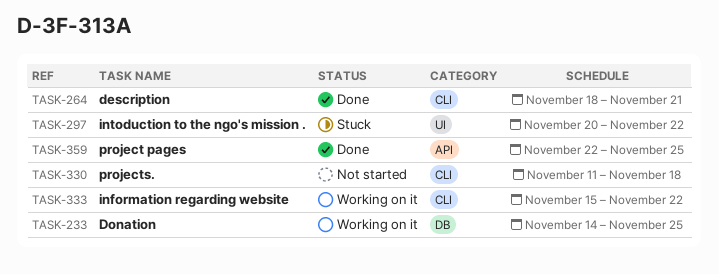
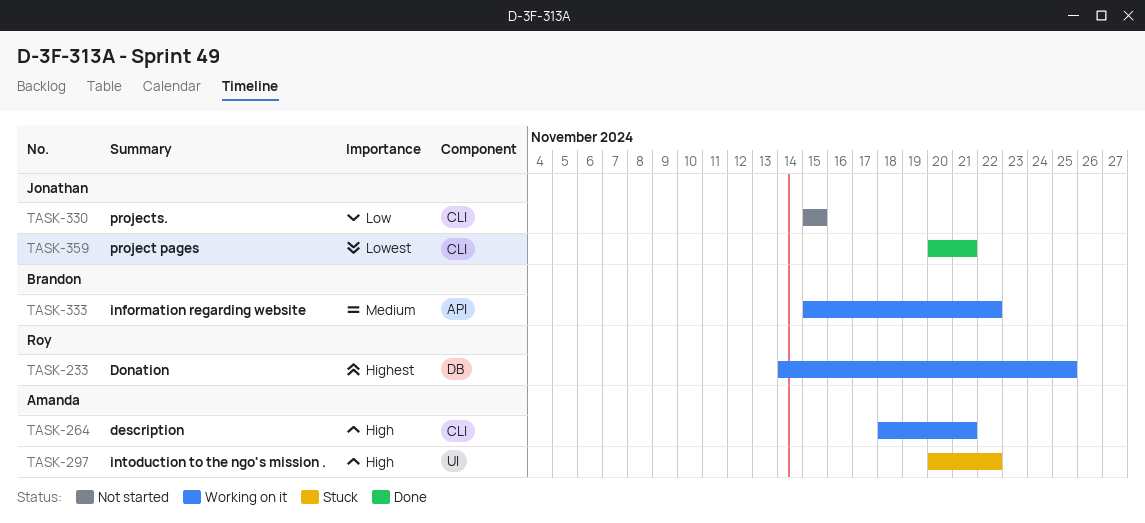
TASK-264, status: Done -> Working on it
TASK-330, start: Nov 11 -> Nov 15
TASK-330, due: Nov 18 -> Nov 15
TASK-333, label: CLI -> API
TASK-359, label: API -> CLI
TASK-359, start: Nov 22 -> Nov 20
TASK-359, due: Nov 25 -> Nov 21

